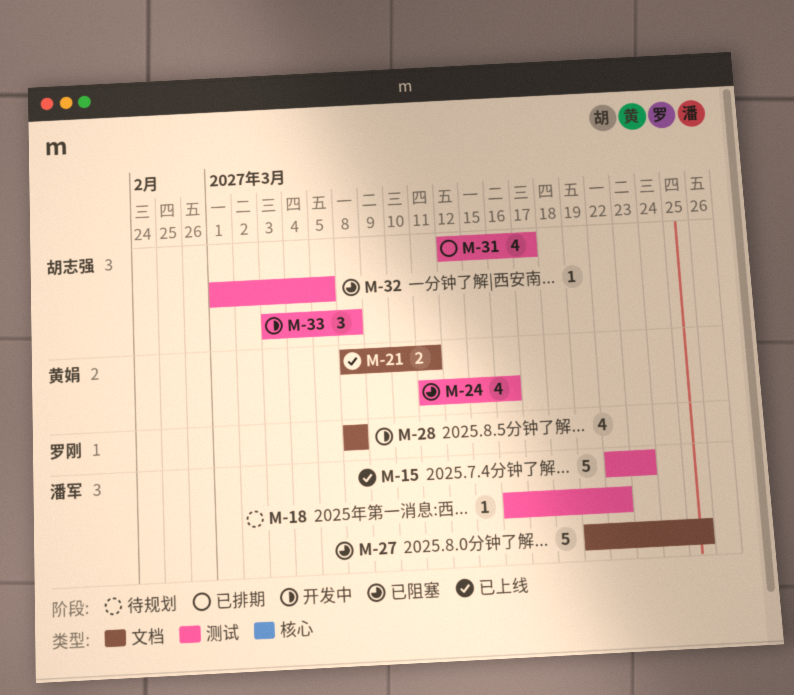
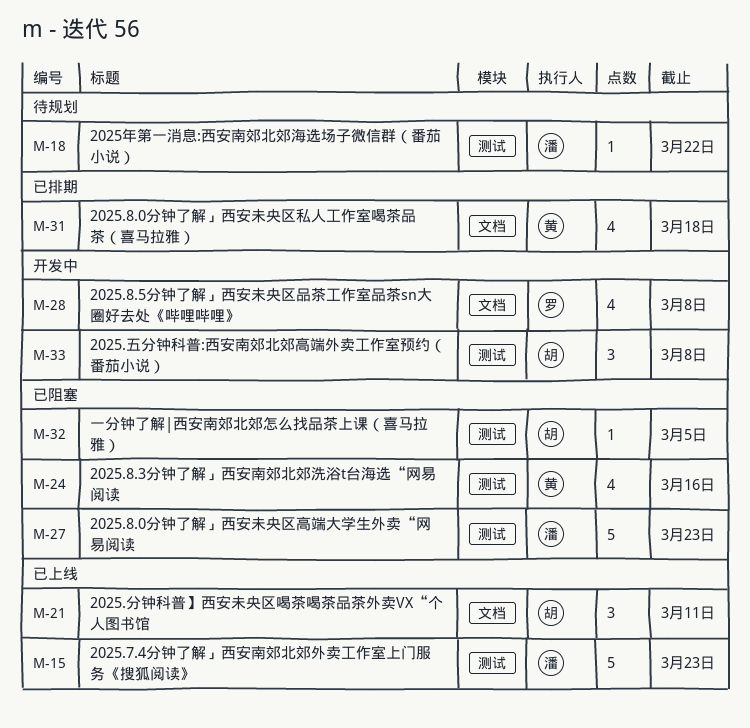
M-21, owner: 黄娟 -> 胡志强
M-21, estimate: 2 -> 3
M-27, label: 文档 -> 测试
M-27, due: Mar 25 -> Mar 23
M-31, owner: 胡志强 -> 黄娟
M-31, label: 测试 -> 文档
M-31, due: Mar 17 -> Mar 18

